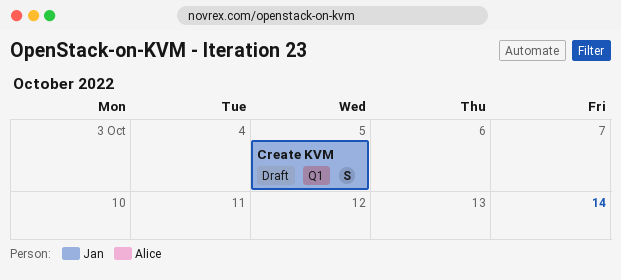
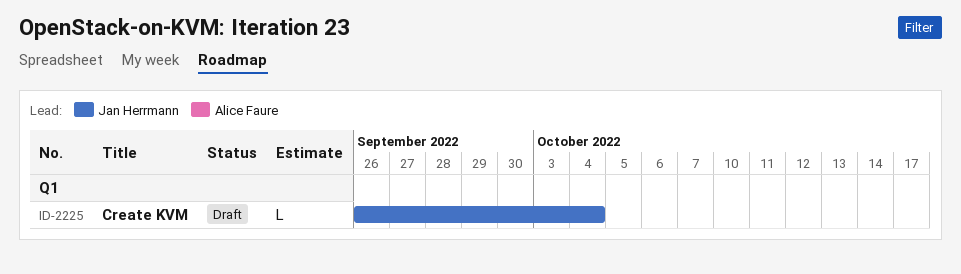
Create KVM, estimate: S -> L
Create KVM, due: Oct 5 -> Oct 4

